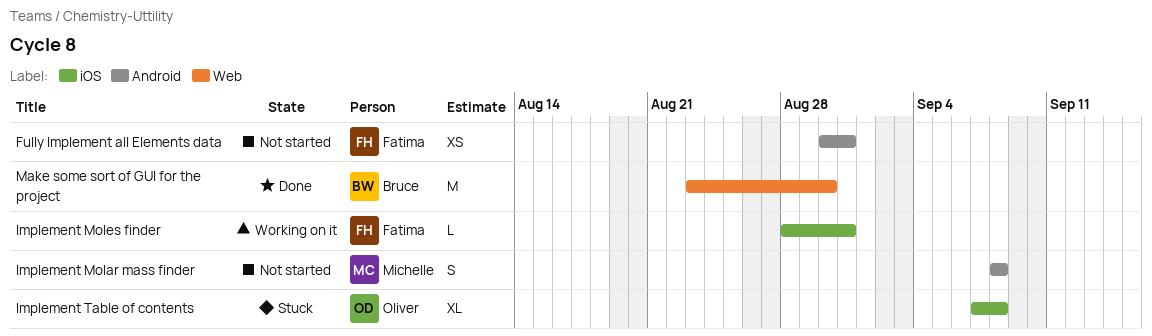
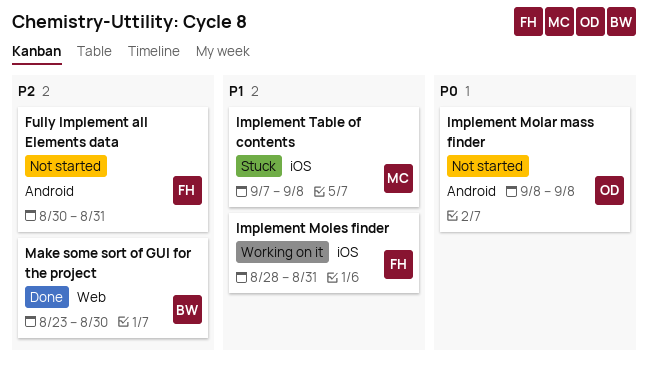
Implement Molar mass finder, owner: Michelle -> Oliver
Implement Table of contents, owner: Oliver -> Michelle

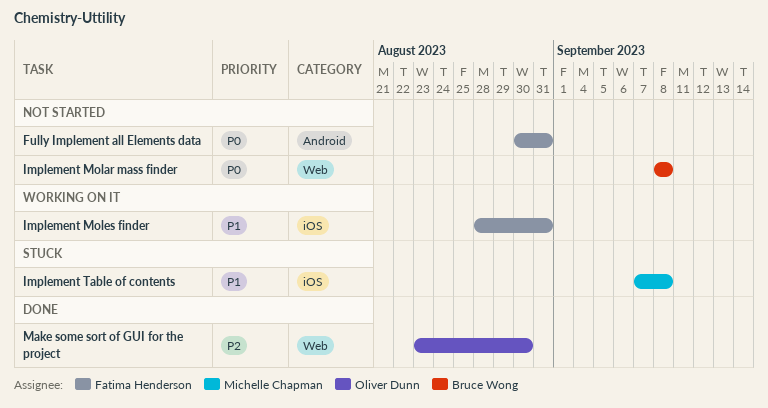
Fully Implement all Elements data, priority: P2 -> P0
Implement Molar mass finder, owner: Oliver Dunn -> Bruce Wong
Implement Molar mass finder, label: Android -> Web
Make some sort of GUI for the project, owner: Bruce Wong -> Oliver Dunn

